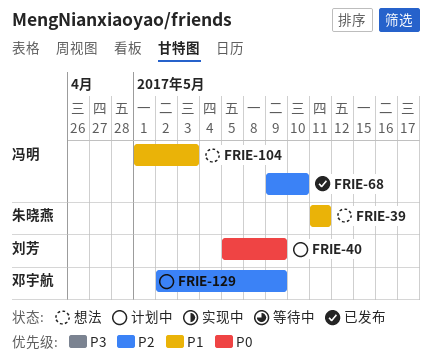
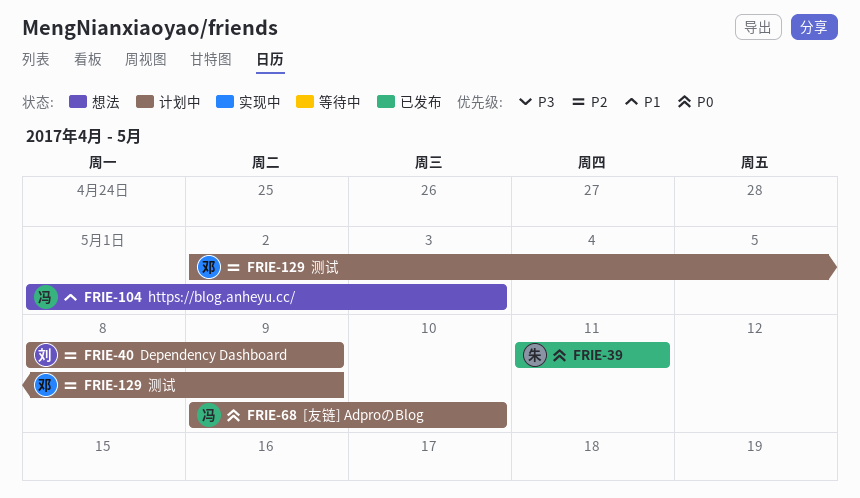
FRIE-39, status: 想法 -> 已发布
FRIE-39, priority: P1 -> P0
FRIE-40, priority: P0 -> P2
FRIE-40, start: May 5 -> May 8
FRIE-68, status: 已发布 -> 计划中
FRIE-68, priority: P2 -> P0

